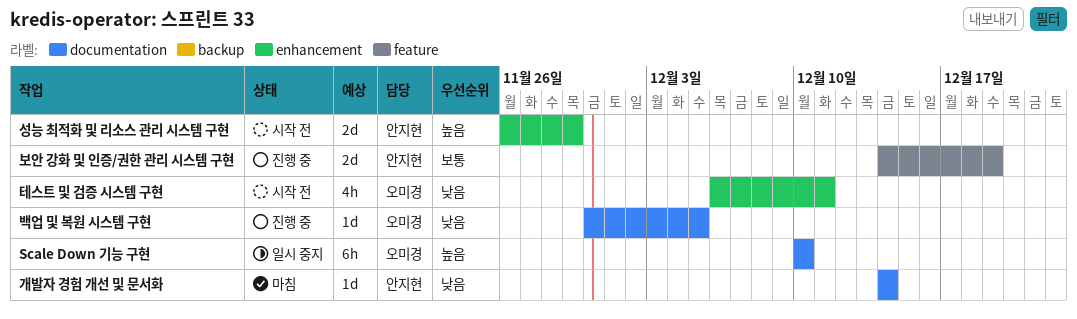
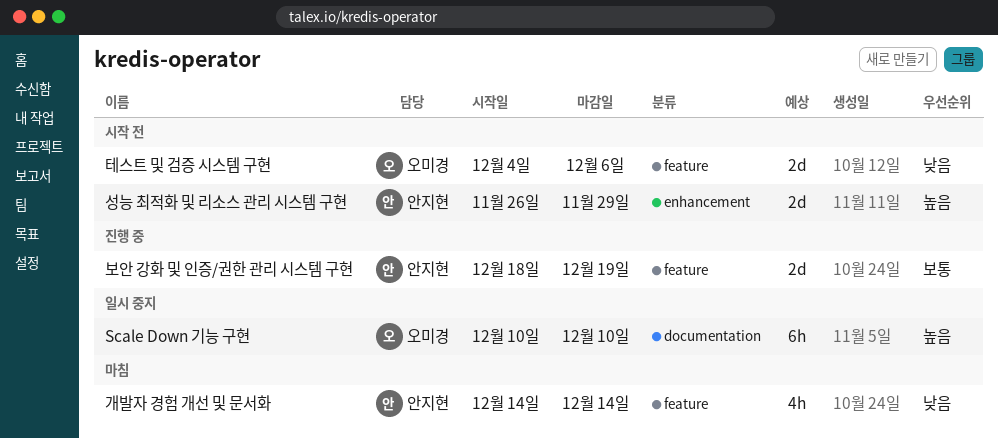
개발자 경험 개선 및 문서화, label: documentation -> feature
개발자 경험 개선 및 문서화, estimate: 1d -> 4h
백업 및 복원 시스템 구현: present -> none
보안 강화 및 인증/권한 관리 시스템 구현, start: Dec 14 -> Dec 18
테스트 및 검증 시스템 구현, label: enhancement -> feature
테스트 및 검증 시스템 구현, estimate: 4h -> 2d
테스트 및 검증 시스템 구현, start: Dec 6 -> Dec 4
테스트 및 검증 시스템 구현, due: Dec 11 -> Dec 6

